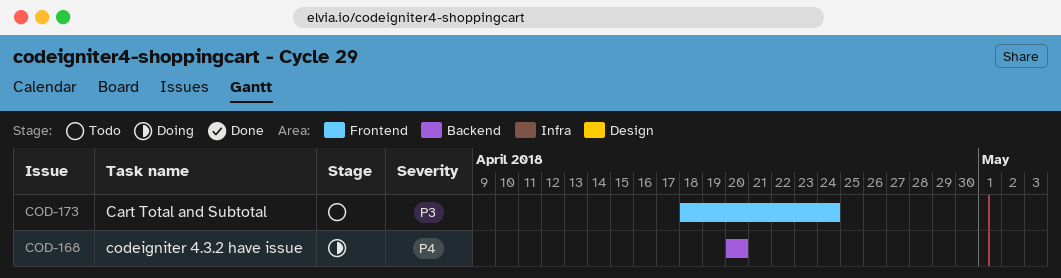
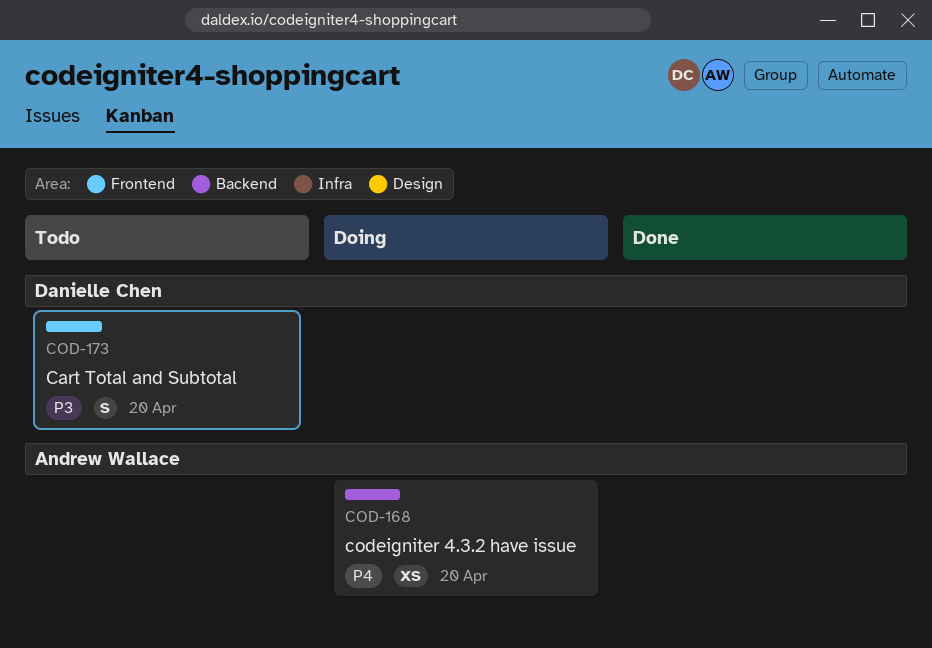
COD-173, due: Apr 24 -> Apr 20

